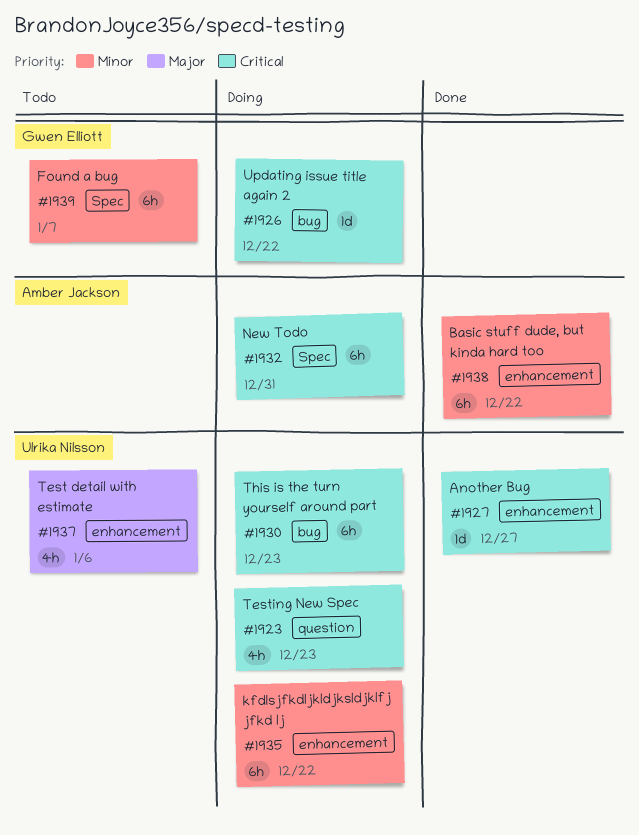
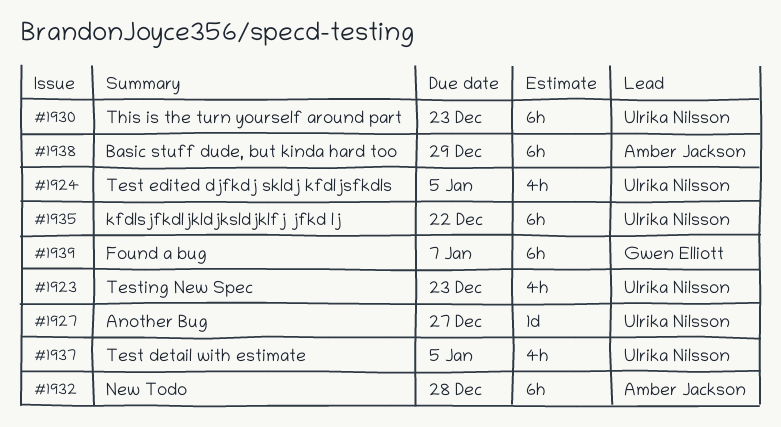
#1924: none -> present
#1926: present -> none
#1932, due: Dec 31 -> Dec 28
#1937, due: Jan 6 -> Jan 5
#1938, due: Dec 22 -> Dec 29

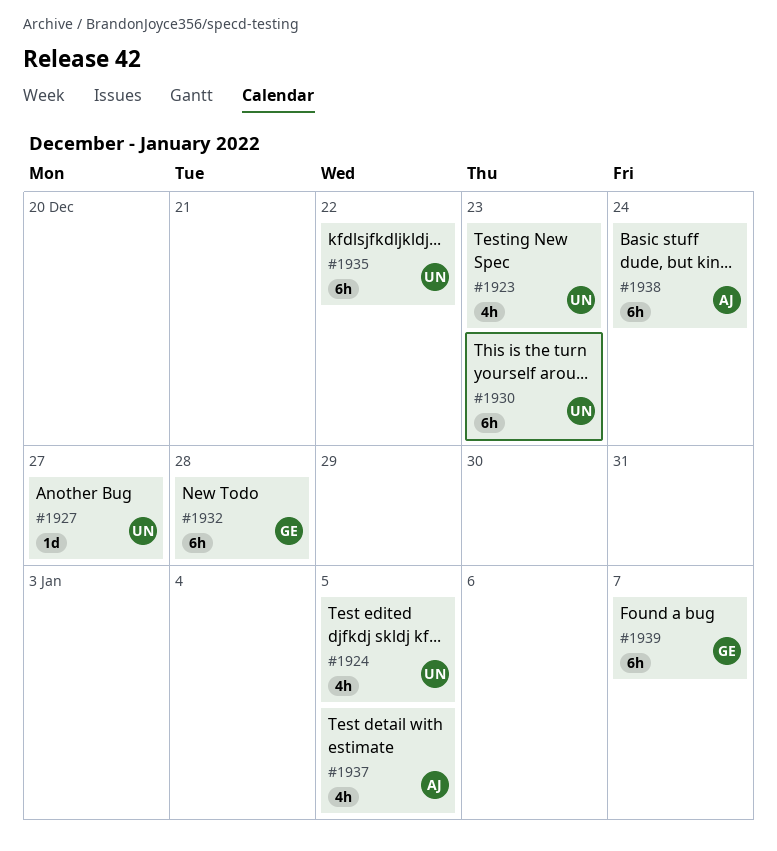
#1932, owner: Amber Jackson -> Gwen Elliott
#1937, owner: Ulrika Nilsson -> Amber Jackson
#1938, due: Dec 29 -> Dec 24

